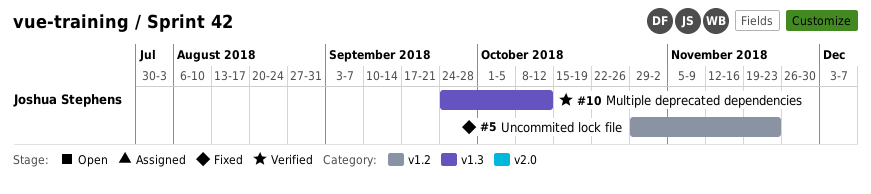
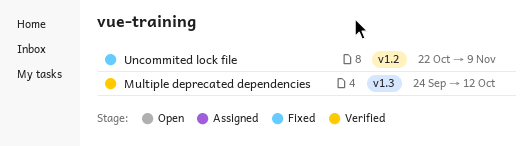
Uncommited lock file, start: Oct 29 -> Oct 22
Uncommited lock file, due: Nov 23 -> Nov 9

